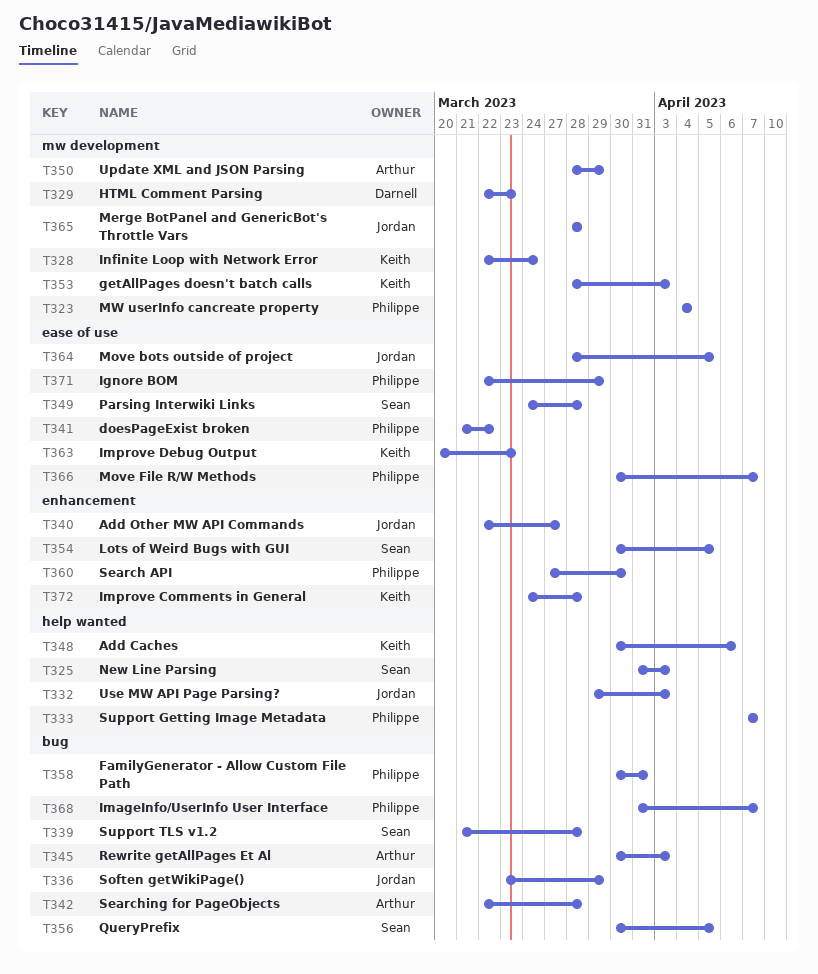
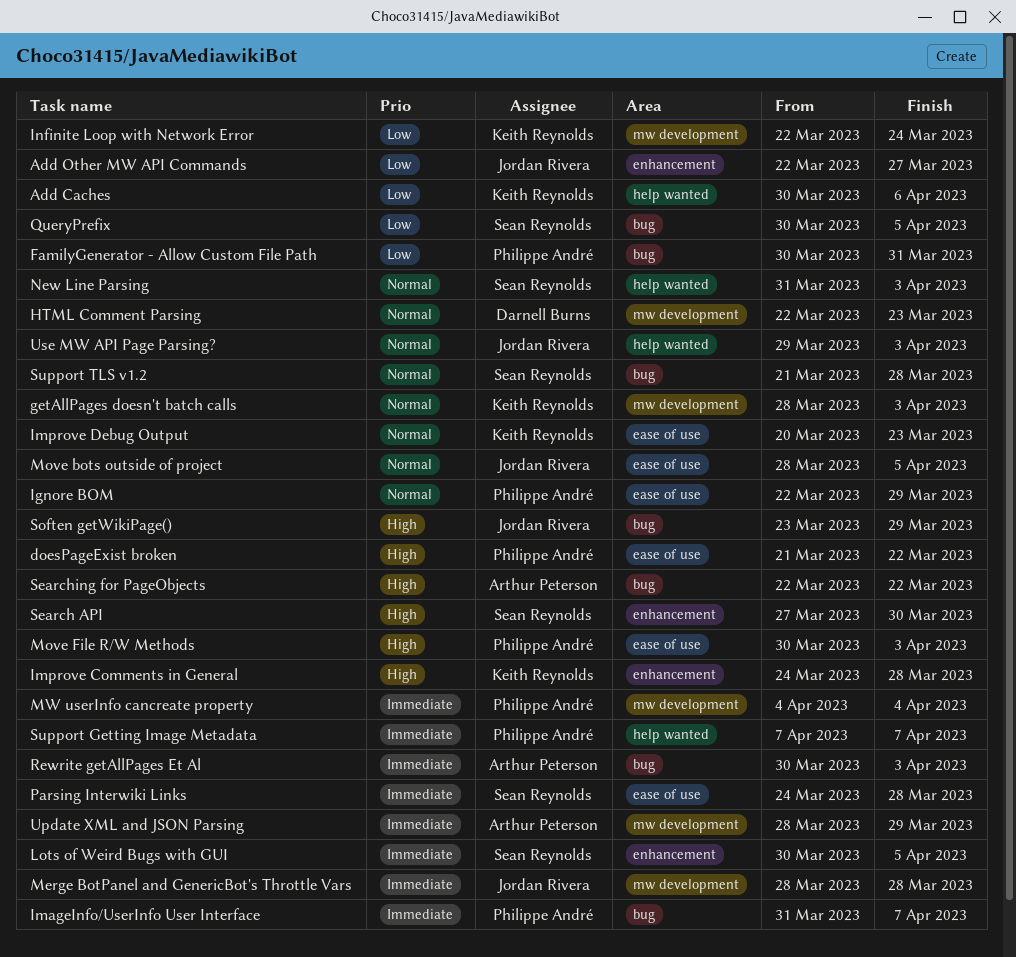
Move File R/W Methods, due: Apr 7 -> Apr 3
Search API, owner: Philippe André -> Sean Reynolds
Searching for PageObjects, due: Mar 28 -> Mar 22

